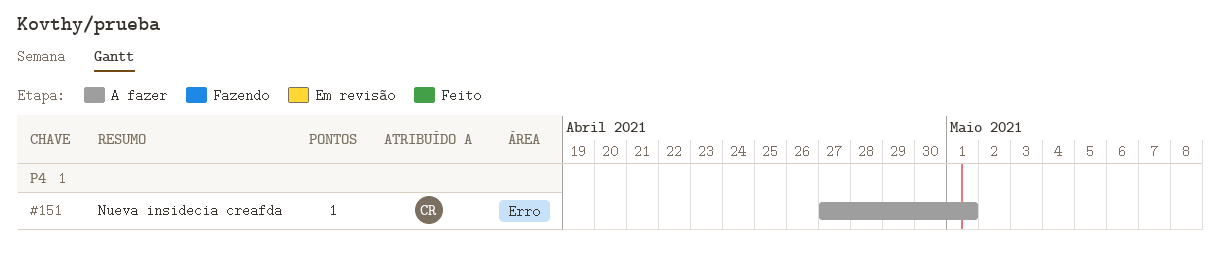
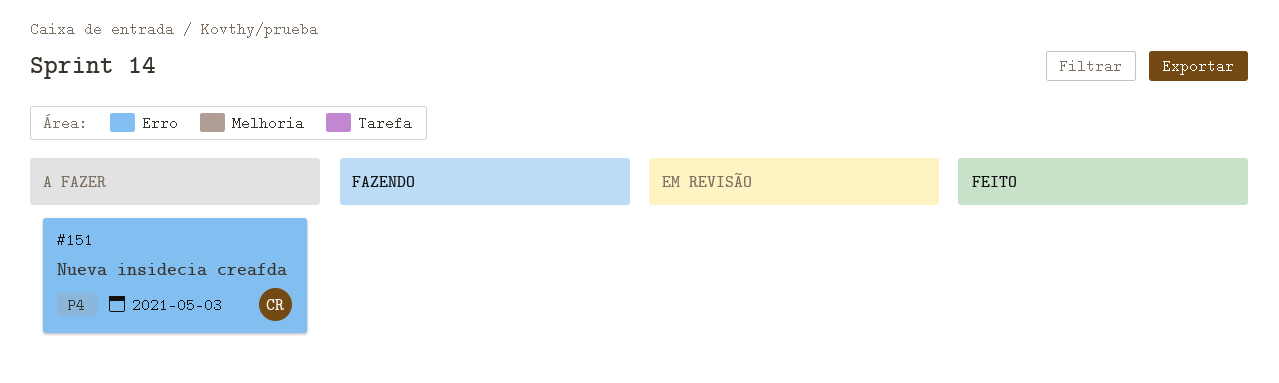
#151, due: May 1 -> May 3

